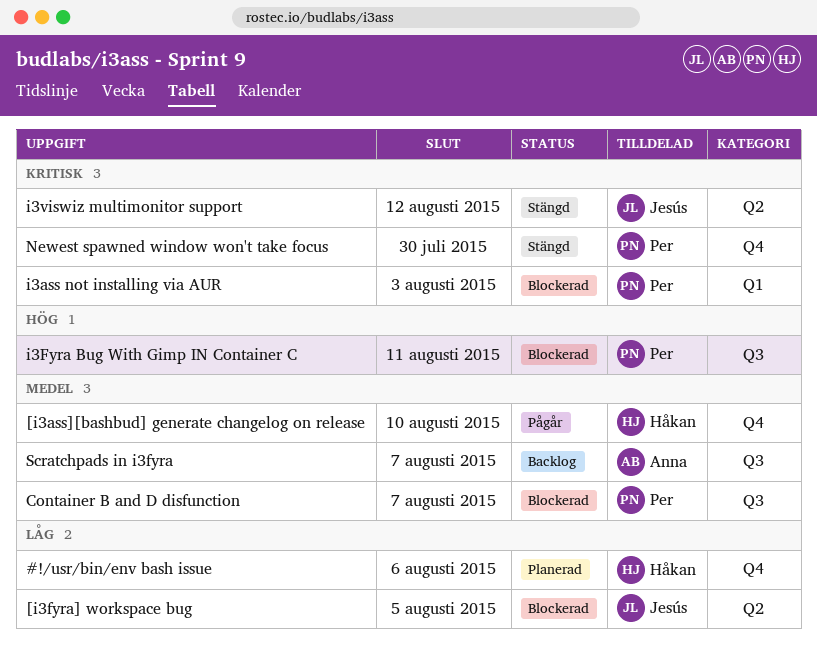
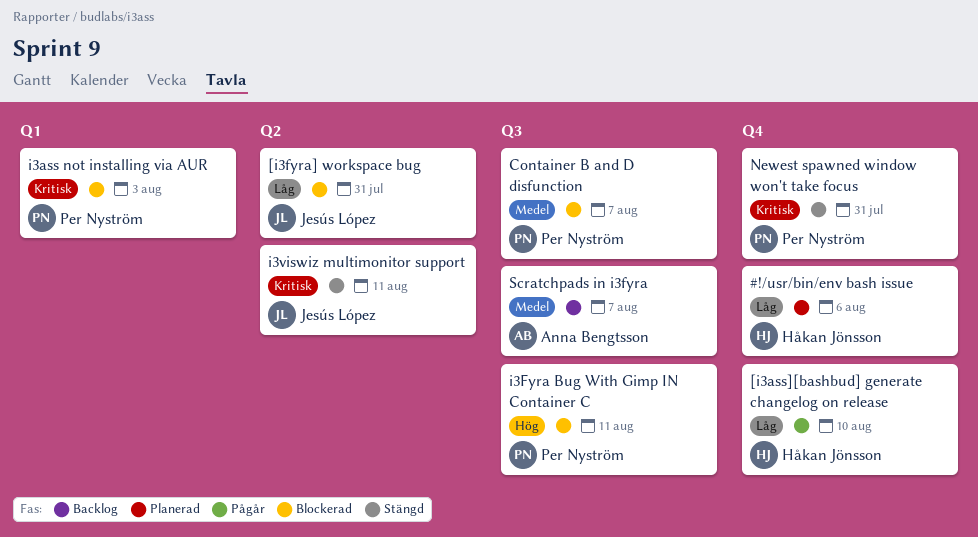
[i3ass][bashbud] generate changelog on release, priority: Medel -> Låg
[i3fyra] workspace bug, due: Aug 5 -> Jul 31
i3viswiz multimonitor support, due: Aug 12 -> Aug 11
Newest spawned window won't take focus, due: Jul 30 -> Jul 31

